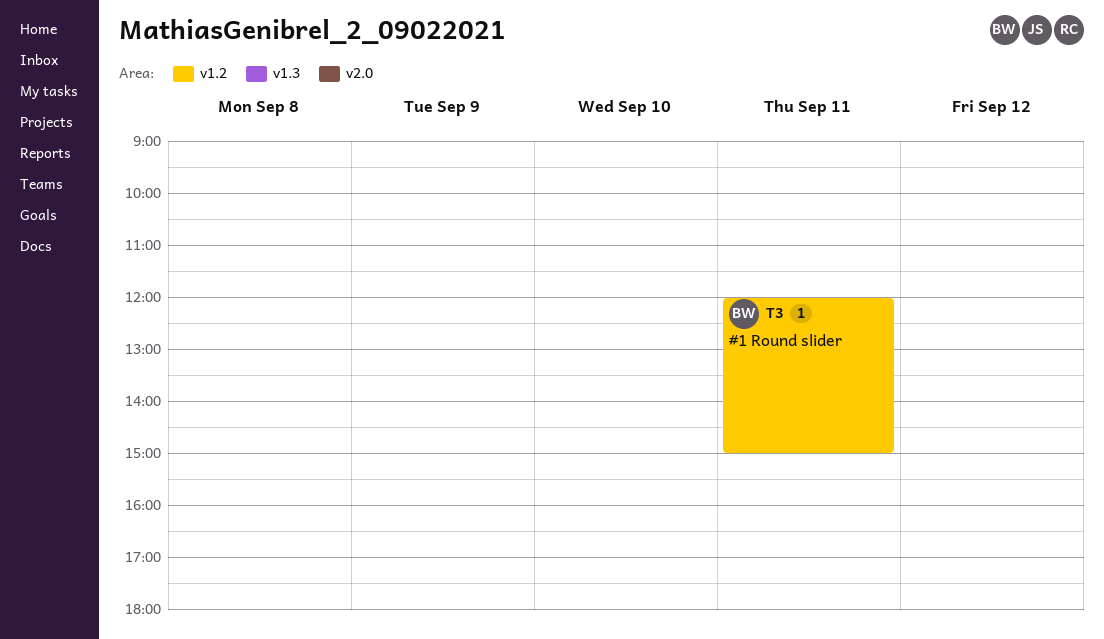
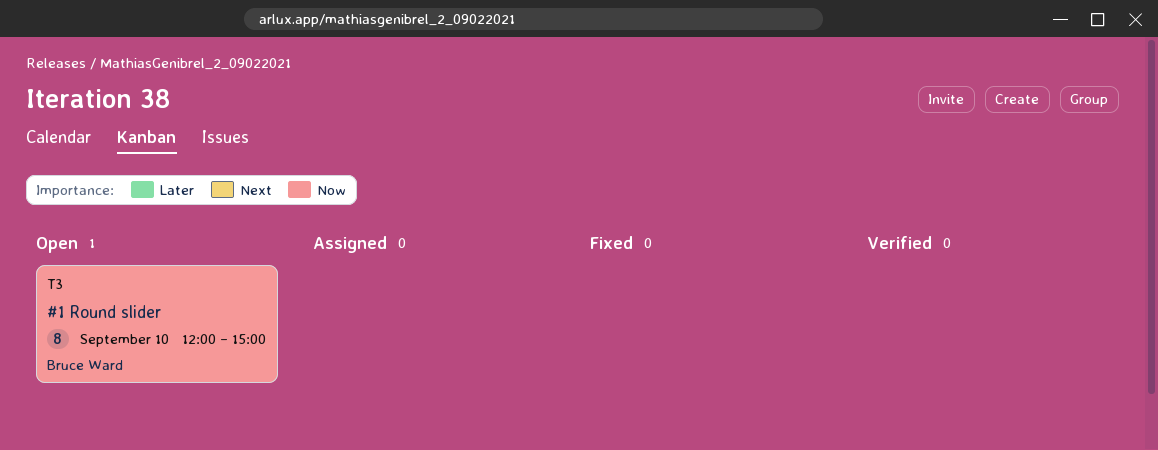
T3, estimate: 1 -> 8
T3, day: Sep 11 -> Sep 10

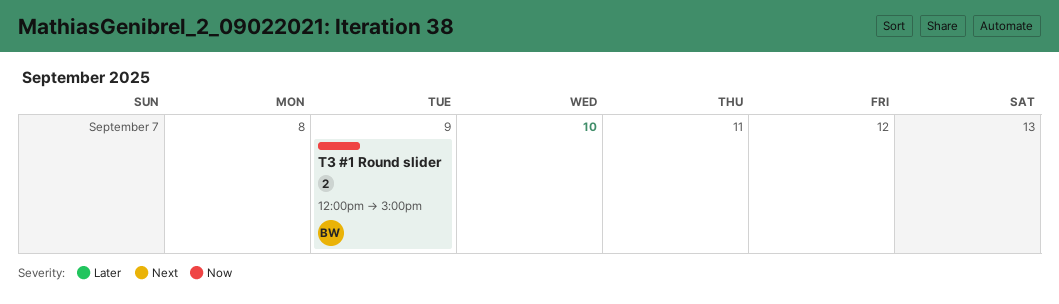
T3, estimate: 8 -> 2
T3, day: Sep 10 -> Sep 9

